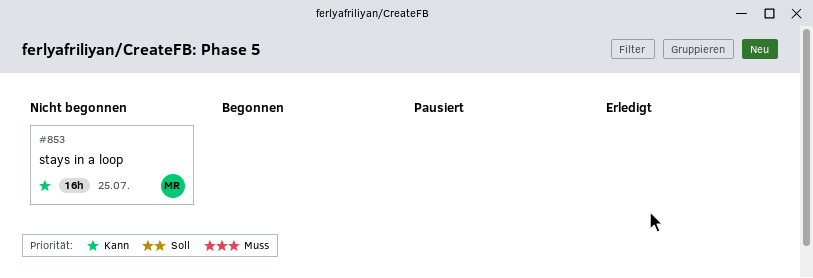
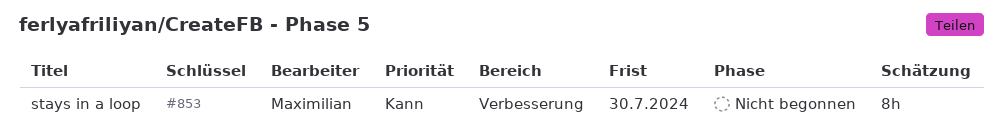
#853, estimate: 16h -> 8h
#853, due: Jul 25 -> Jul 30

